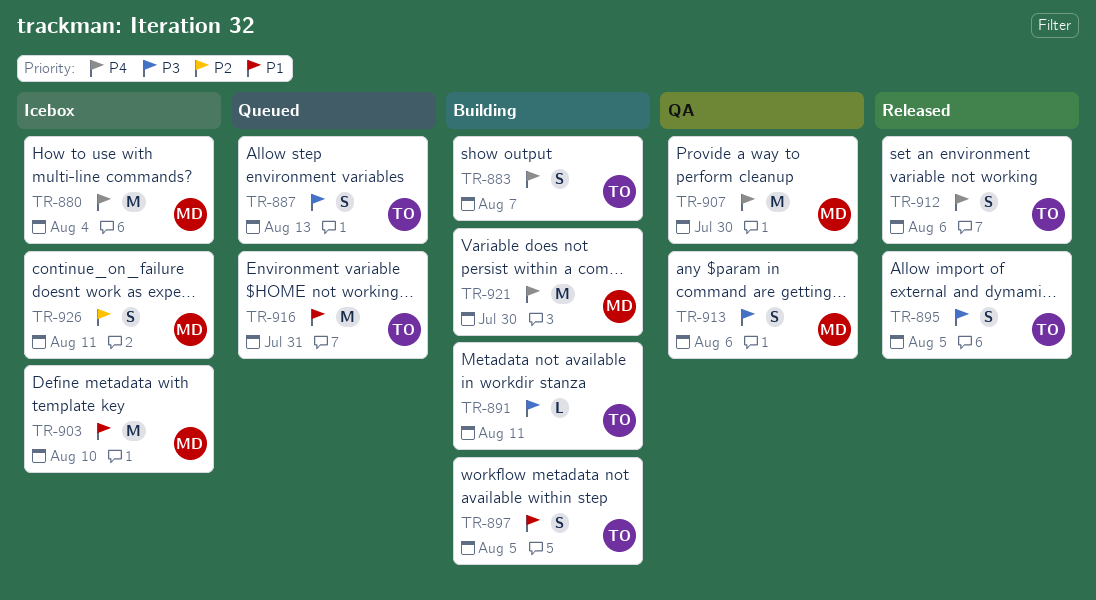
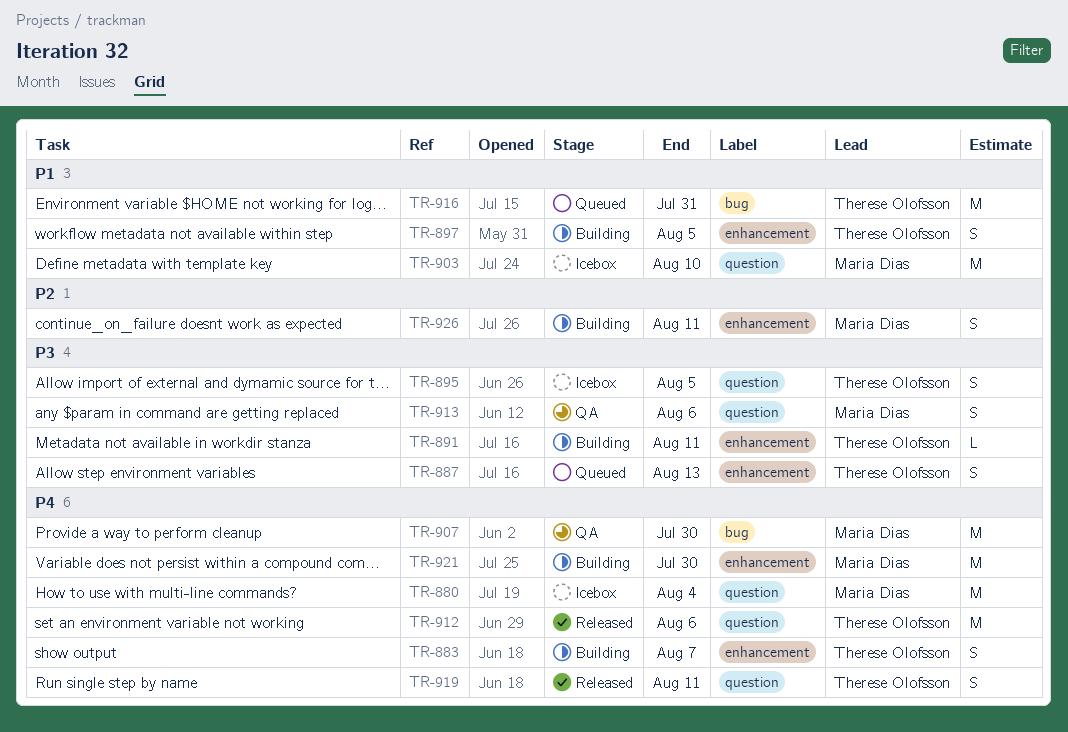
TR-895, status: Released -> Icebox
TR-912, estimate: S -> M
TR-919: none -> present
TR-926, status: Icebox -> Building

